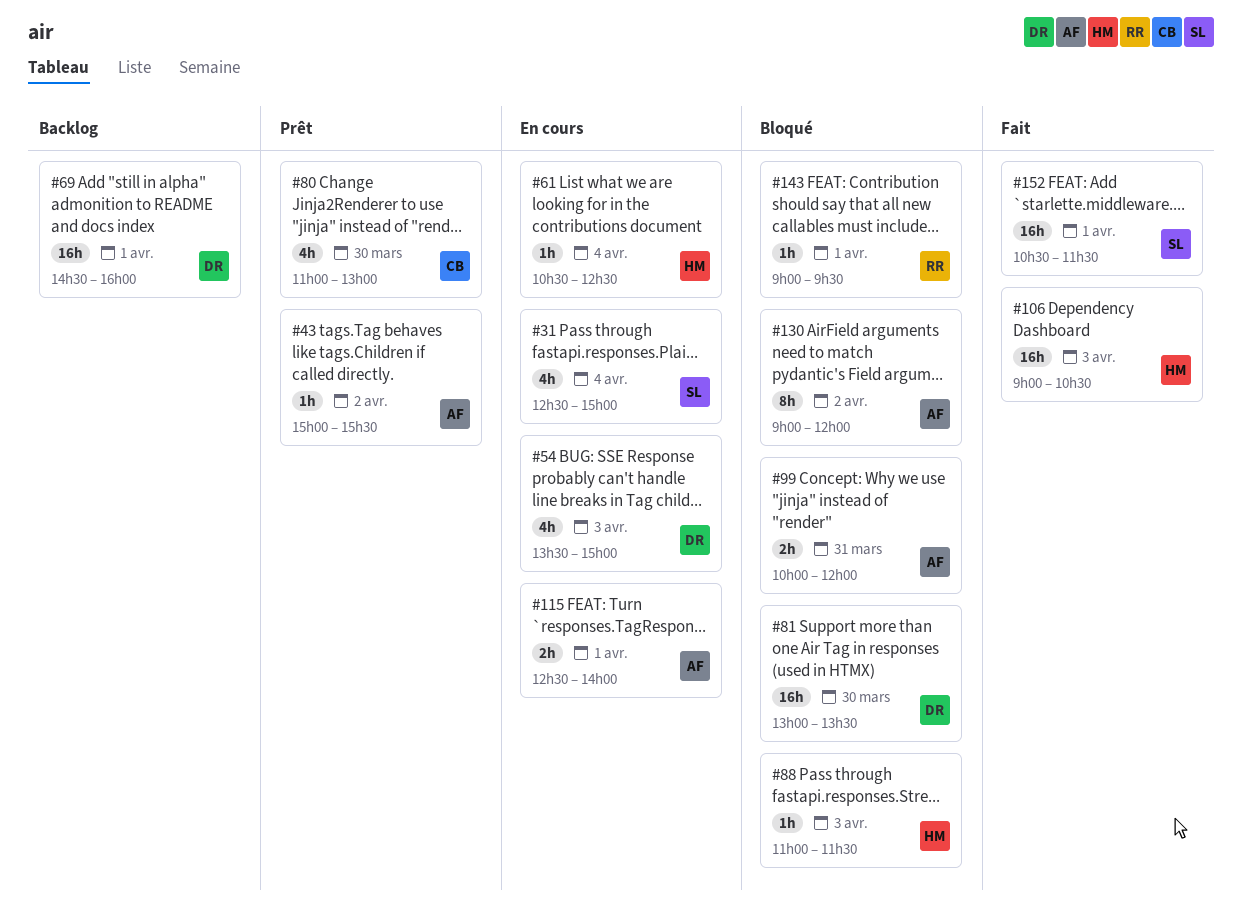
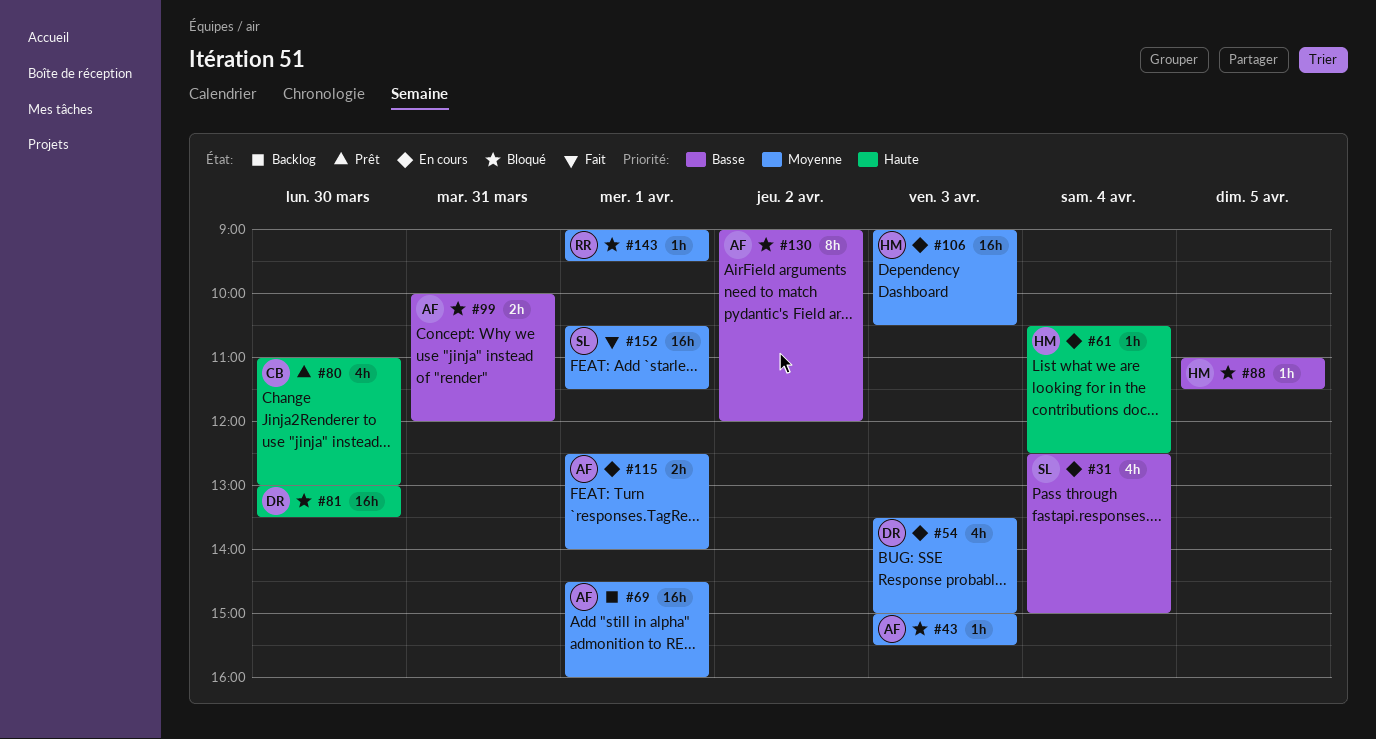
#43, status: Prêt -> Bloqué
#43, day: Apr 2 -> Apr 3
#69, owner: DR -> AF
#88, day: Apr 3 -> Apr 5
#106, status: Fait -> En cours

